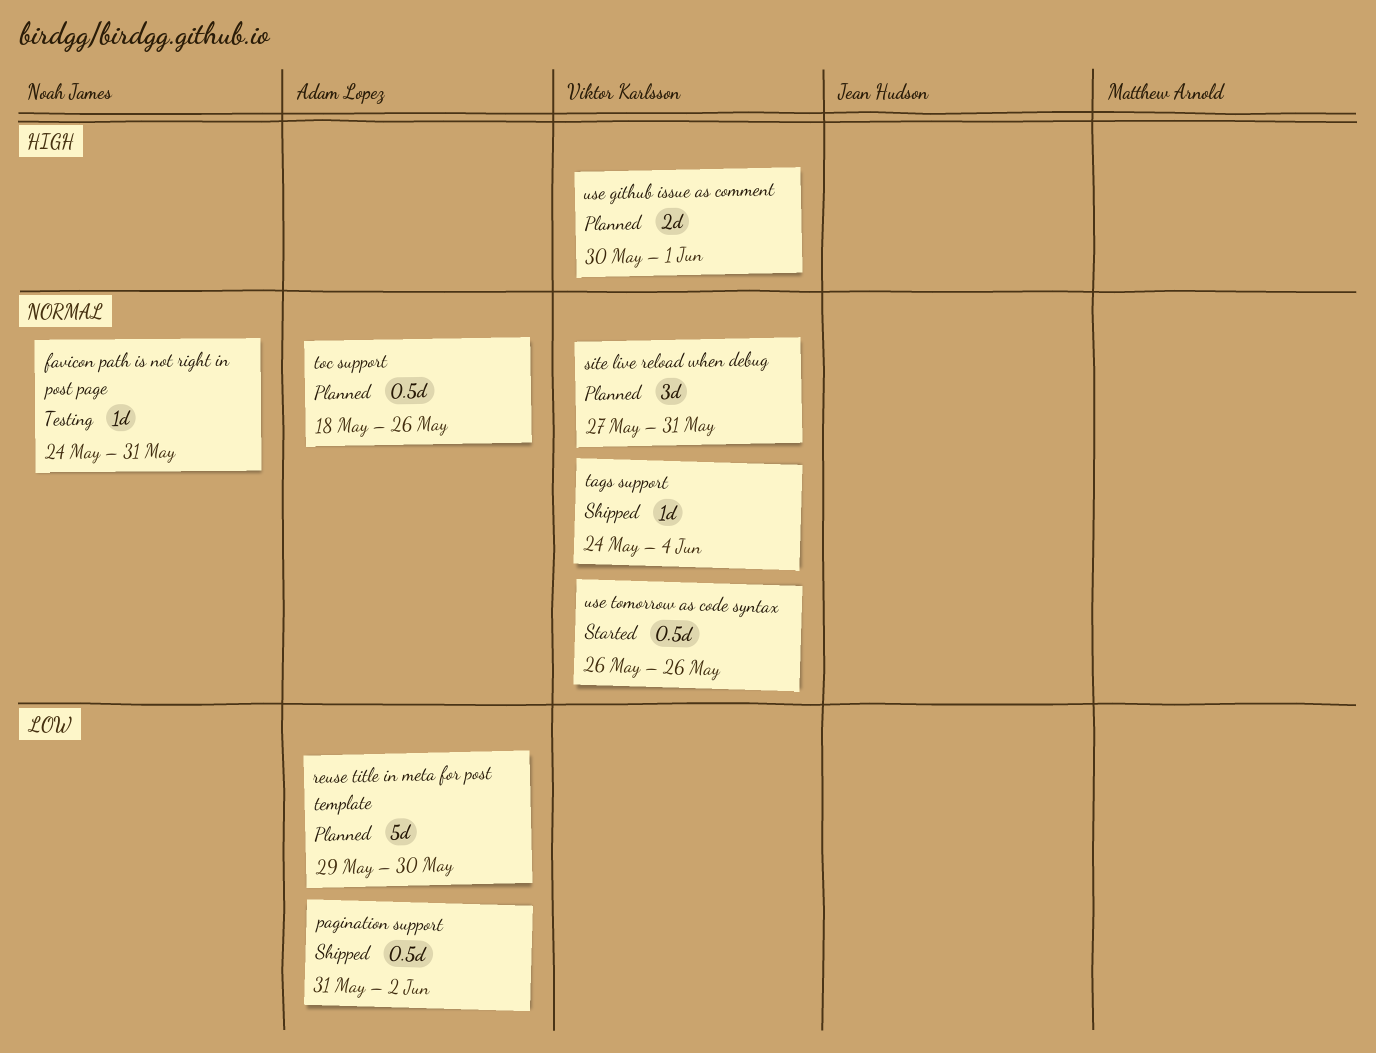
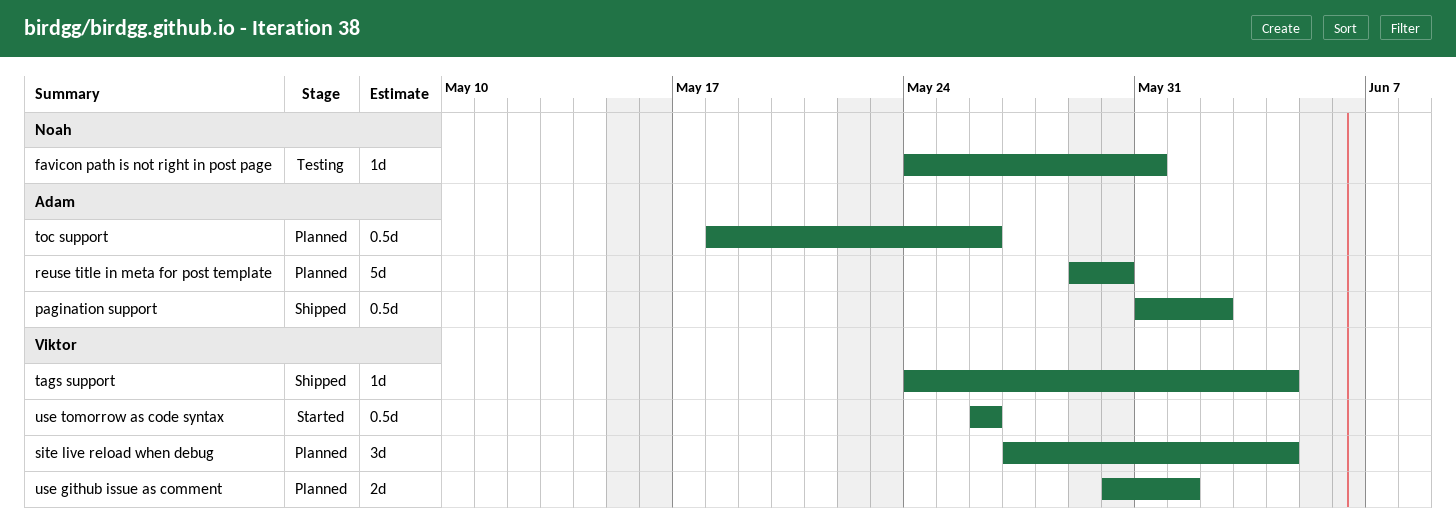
site live reload when debug, due: May 31 -> Jun 4

